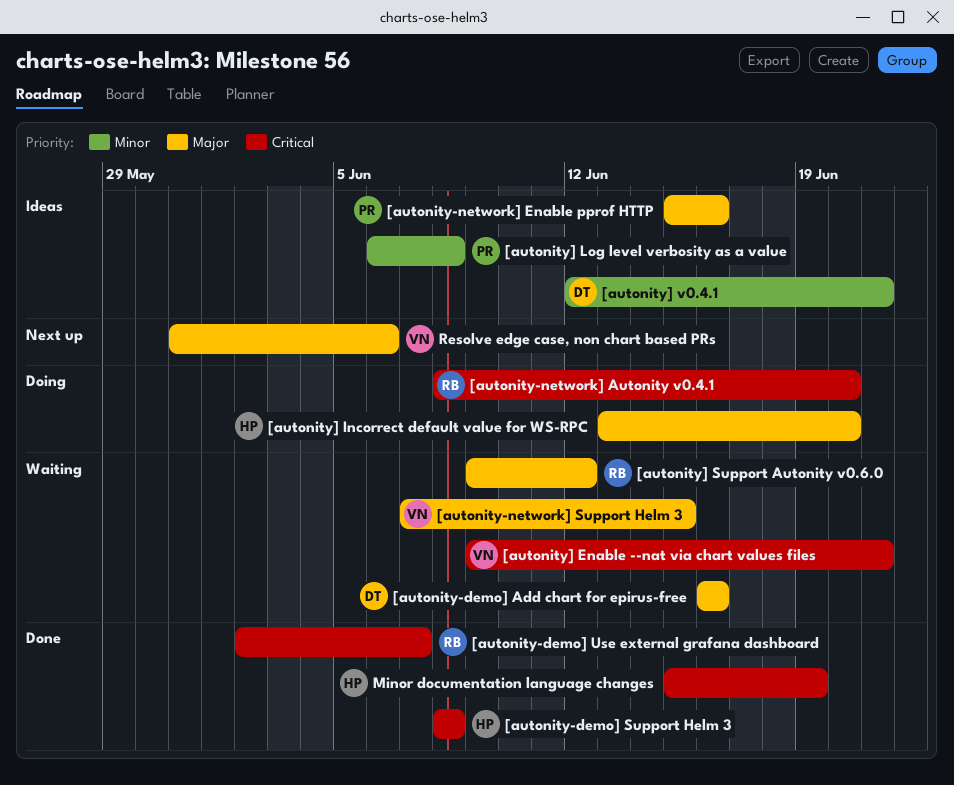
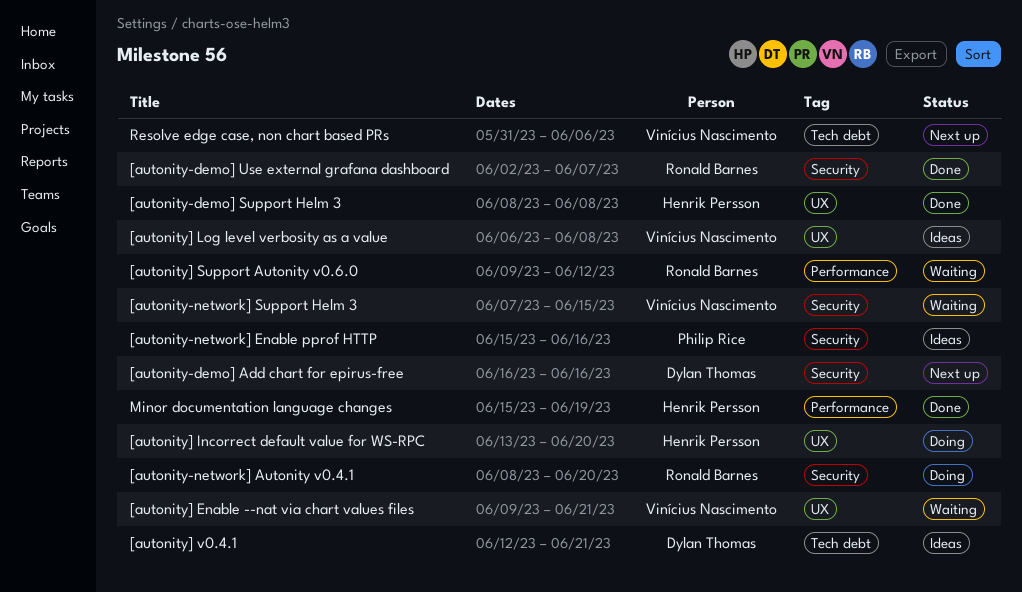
[autonity-demo] Add chart for epirus-free, status: Waiting -> Next up
[autonity] Log level verbosity as a value, owner: Philip Rice -> Vinícius Nascimento

